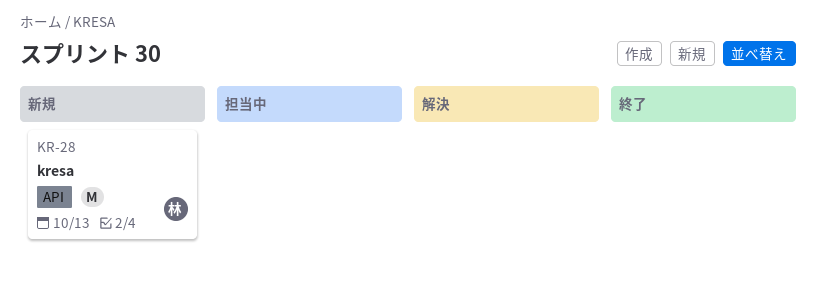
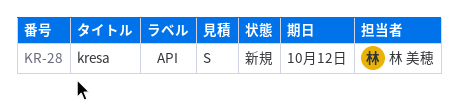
KR-28, estimate: M -> S
KR-28, due: Oct 13 -> Oct 12

